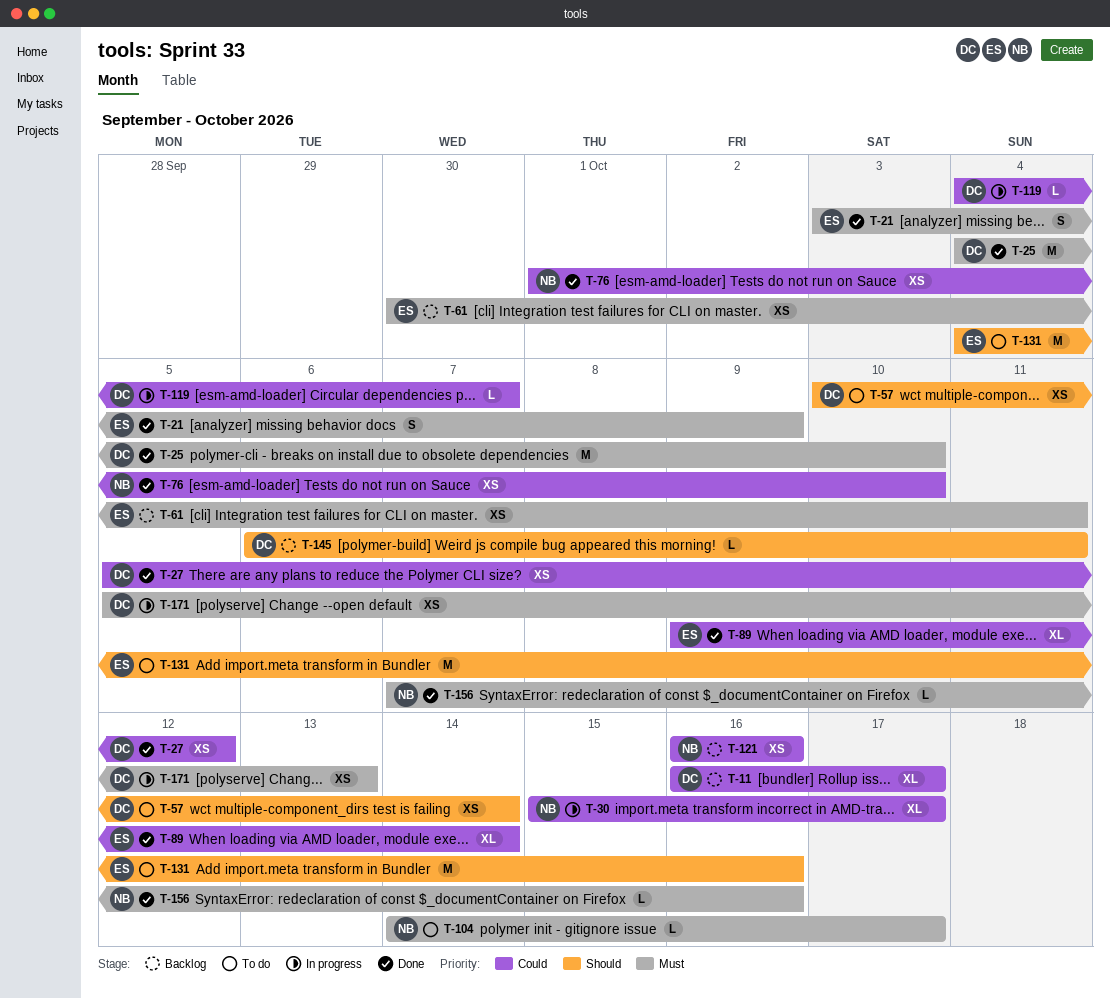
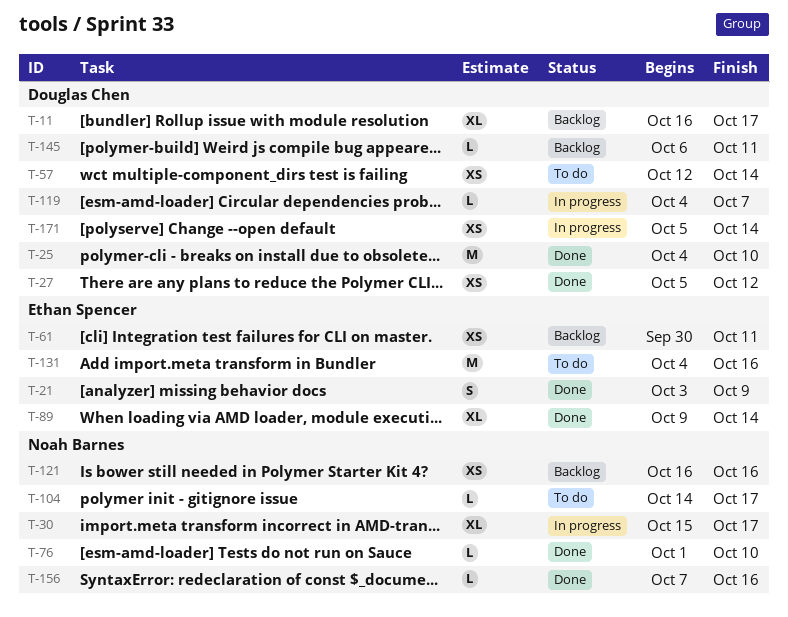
T-57, start: Oct 10 -> Oct 12
T-76, estimate: XS -> L
T-171, due: Oct 13 -> Oct 14

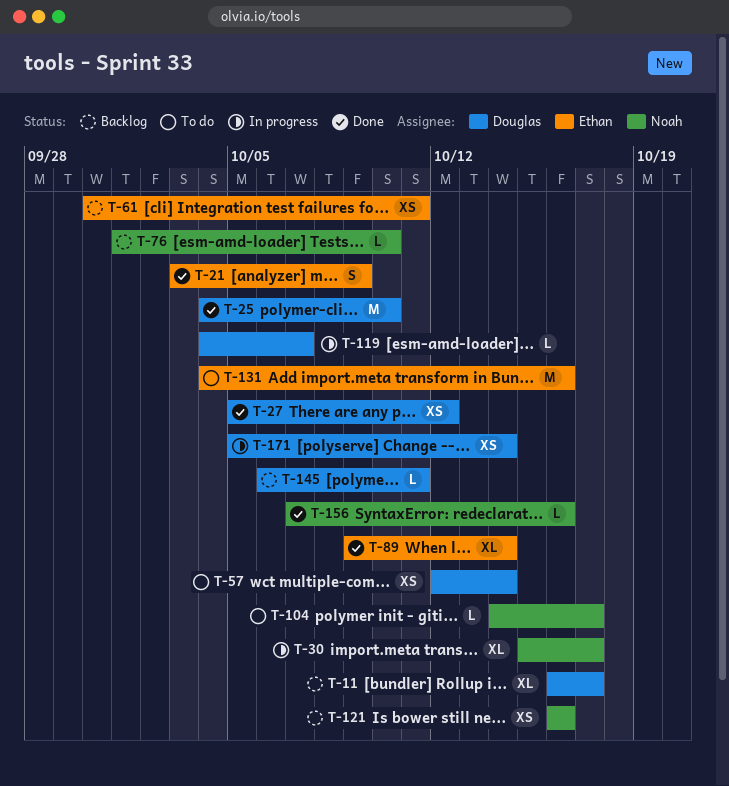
T-76, status: Done -> Backlog

